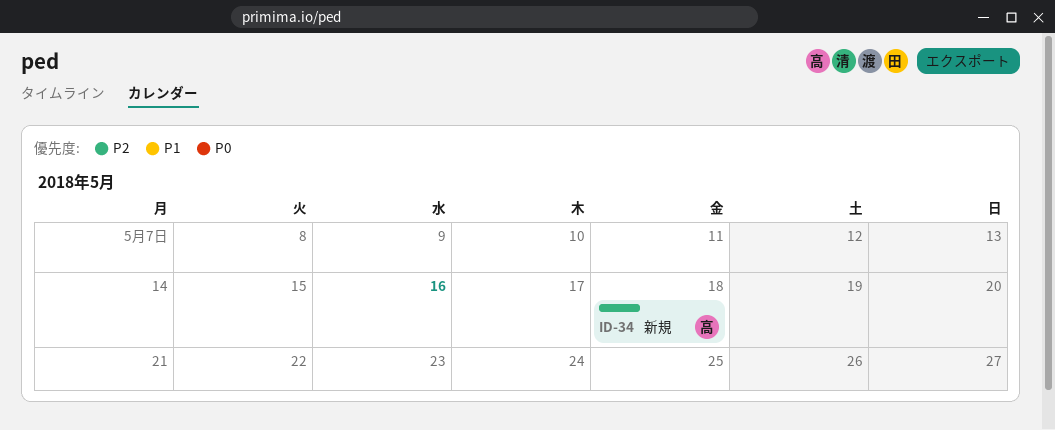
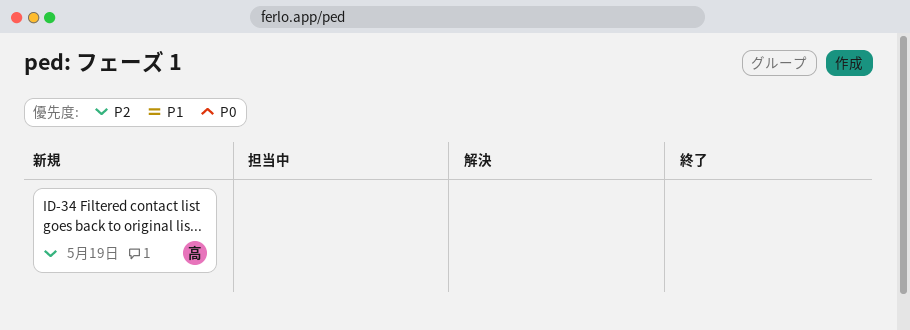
ID-34, due: May 18 -> May 19

